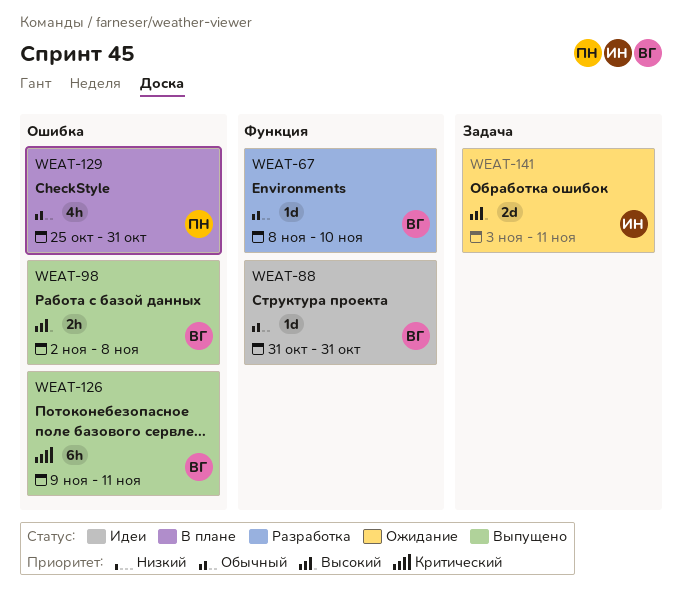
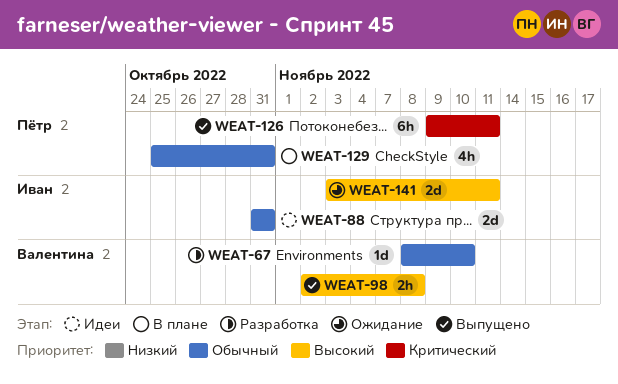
WEAT-88, owner: Валентина -> Иван
WEAT-88, estimate: 1d -> 2d
WEAT-126, owner: Валентина -> Пётр

